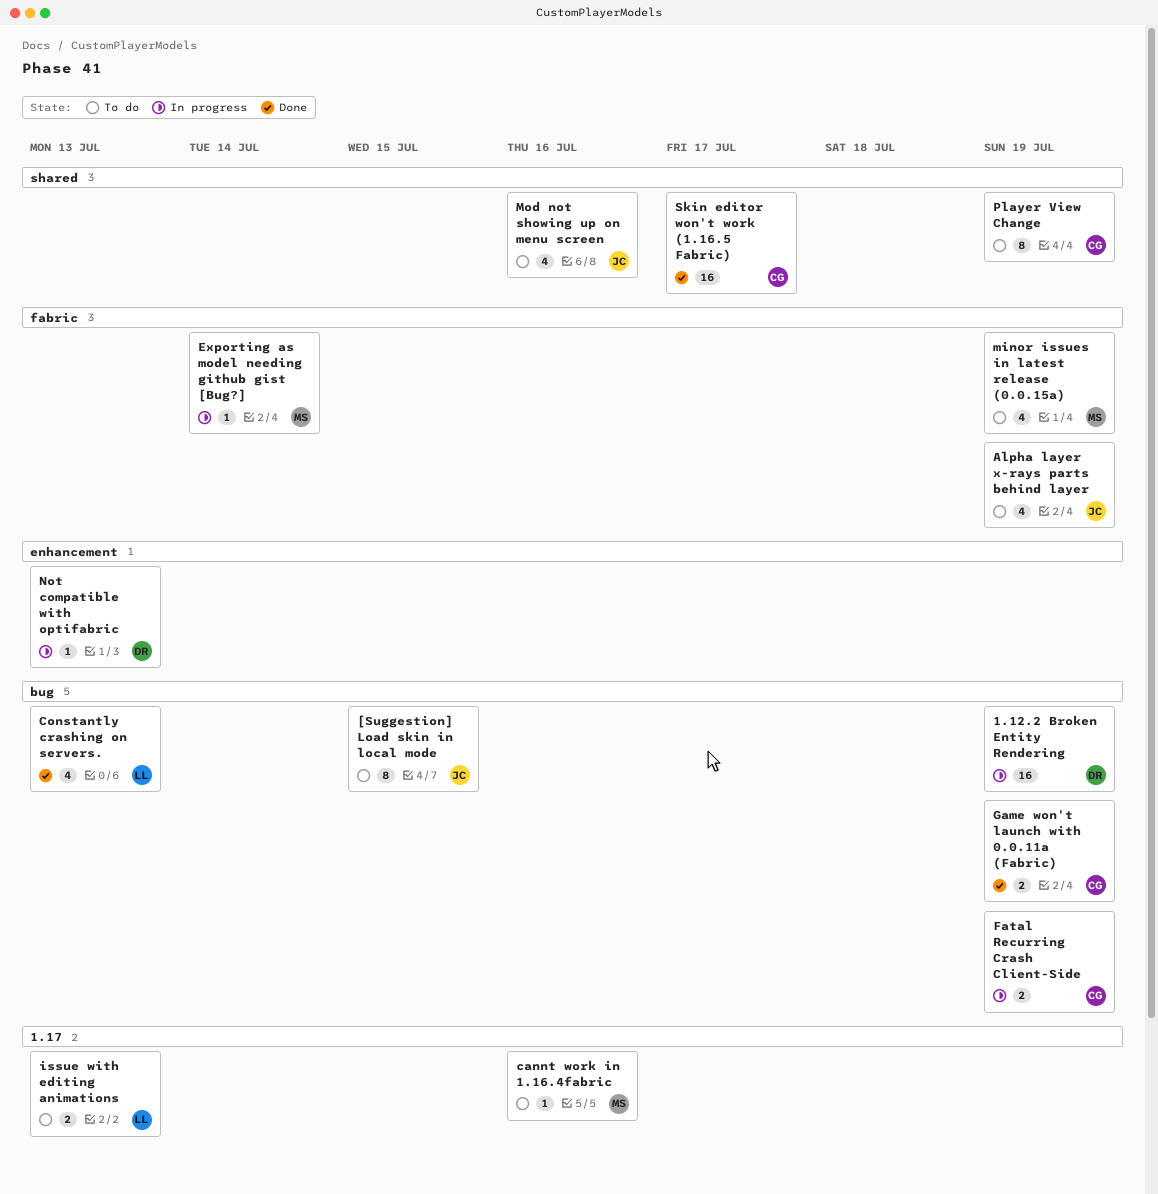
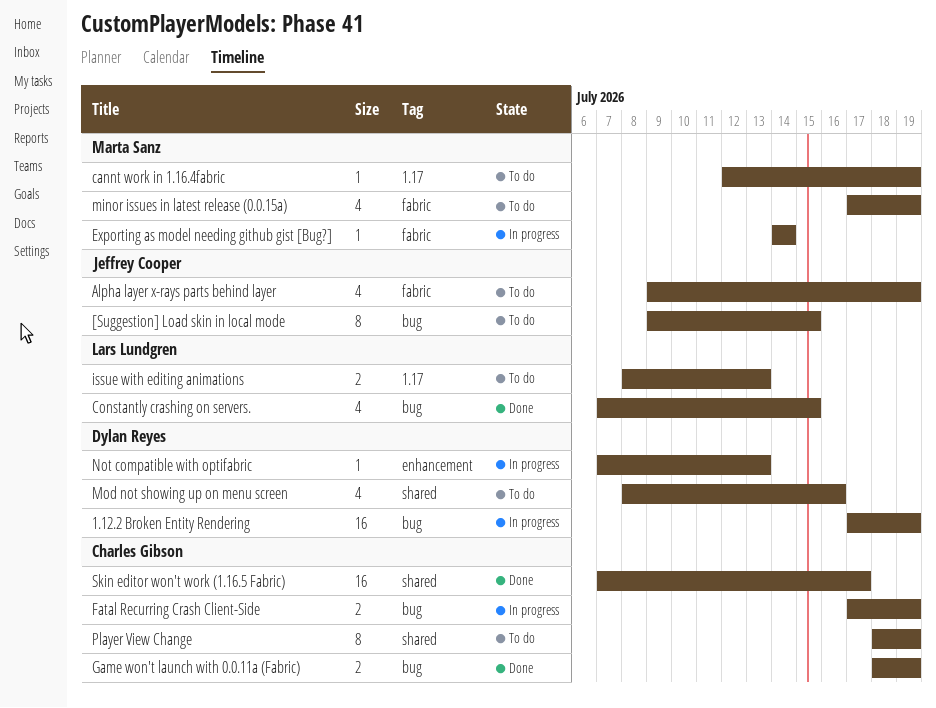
cannt work in 1.16.4fabric, due: Jul 16 -> Jul 19
Constantly crashing on servers., due: Jul 13 -> Jul 15
Mod not showing up on menu screen, owner: Jeffrey Cooper -> Dylan Reyes

